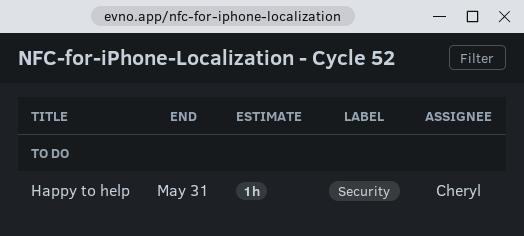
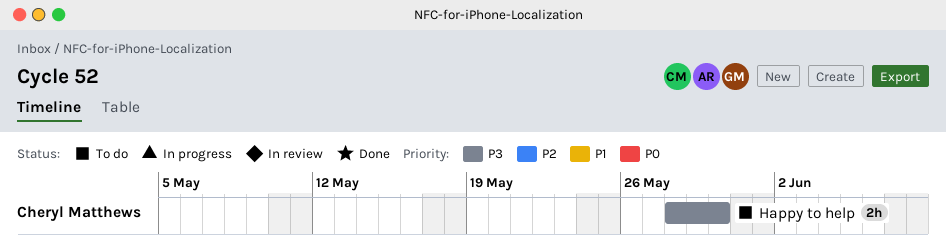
Happy to help, estimate: 1h -> 2h
Happy to help, due: May 31 -> May 30

